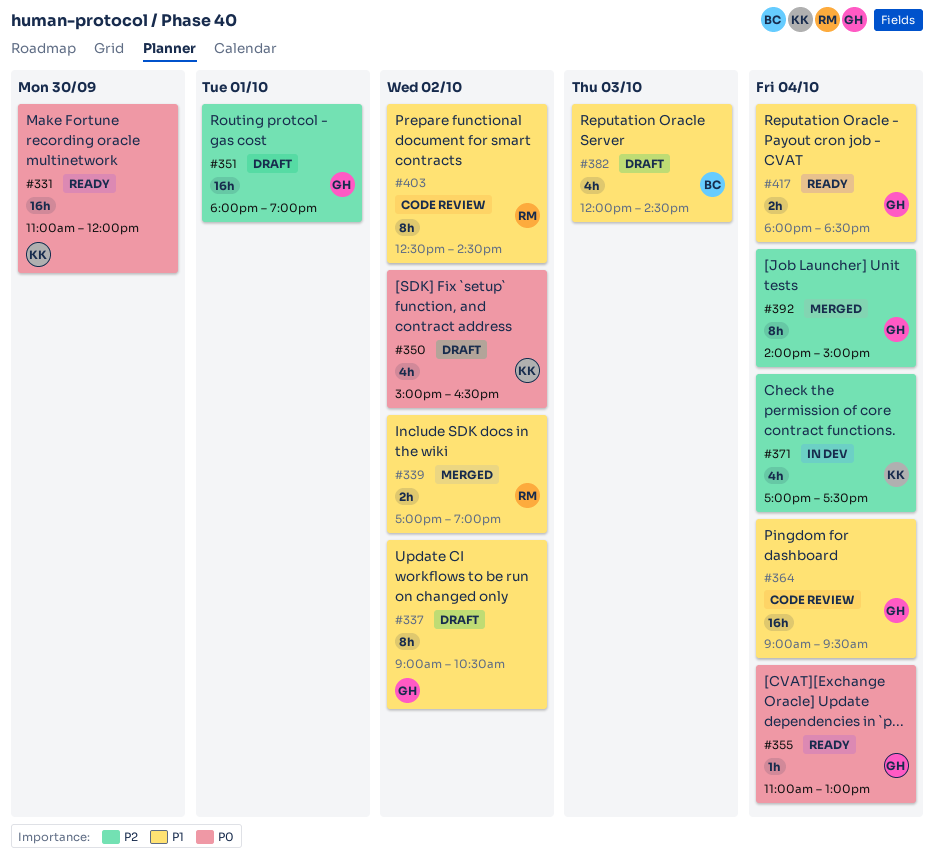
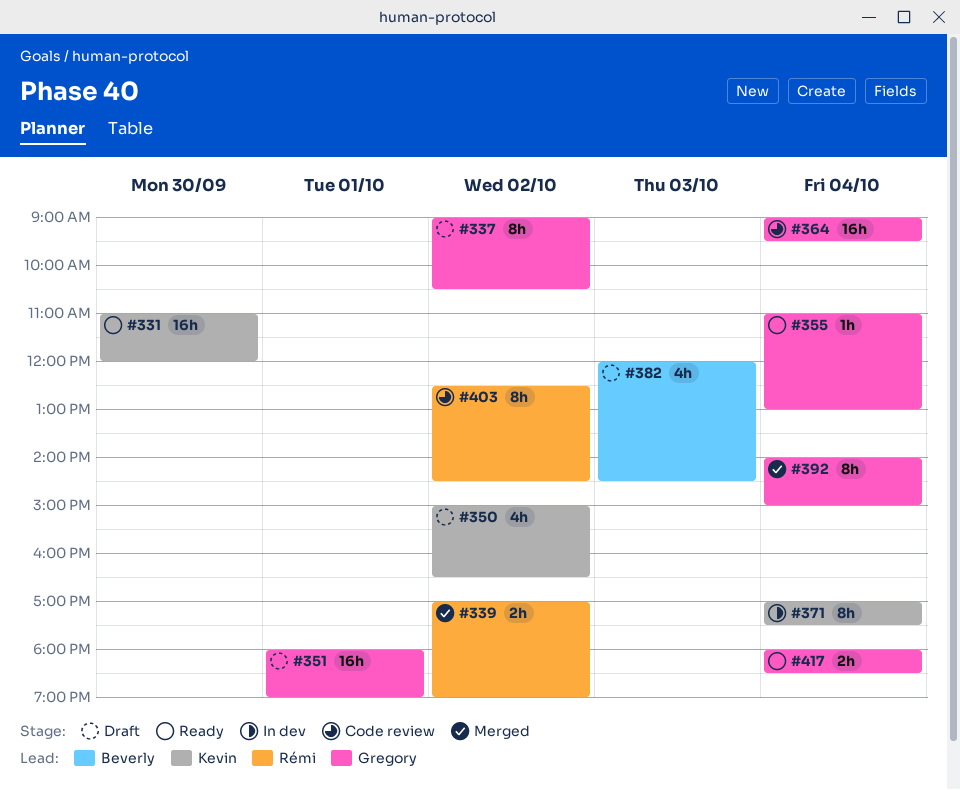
#371, estimate: 4h -> 8h

